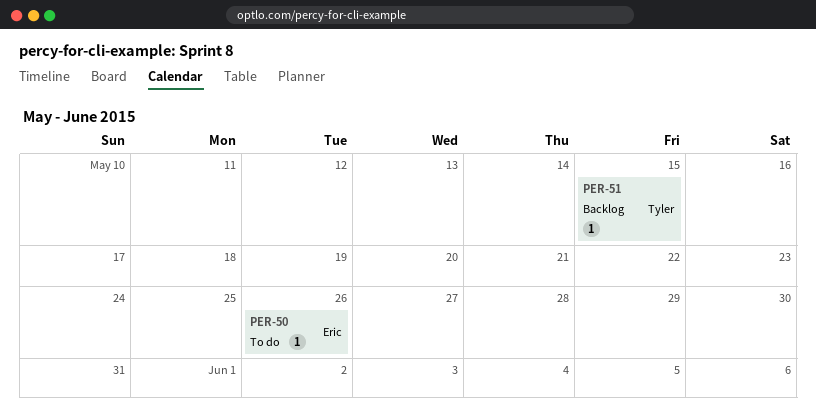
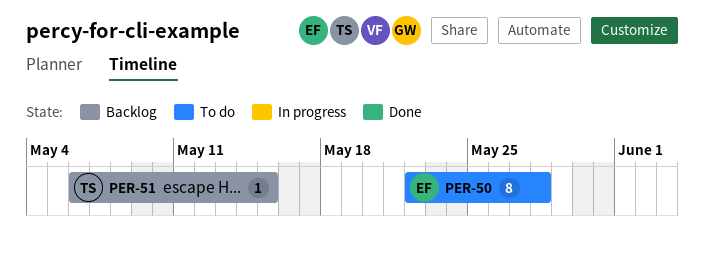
PER-50, estimate: 1 -> 8
PER-50, due: May 26 -> May 28

